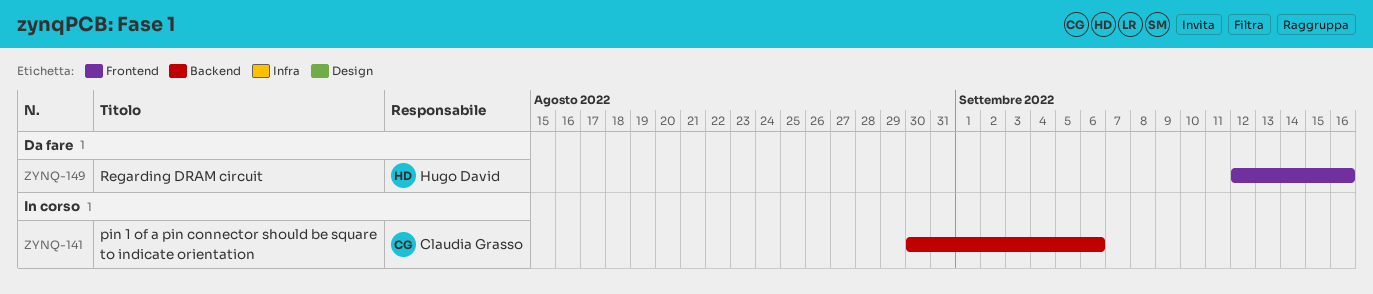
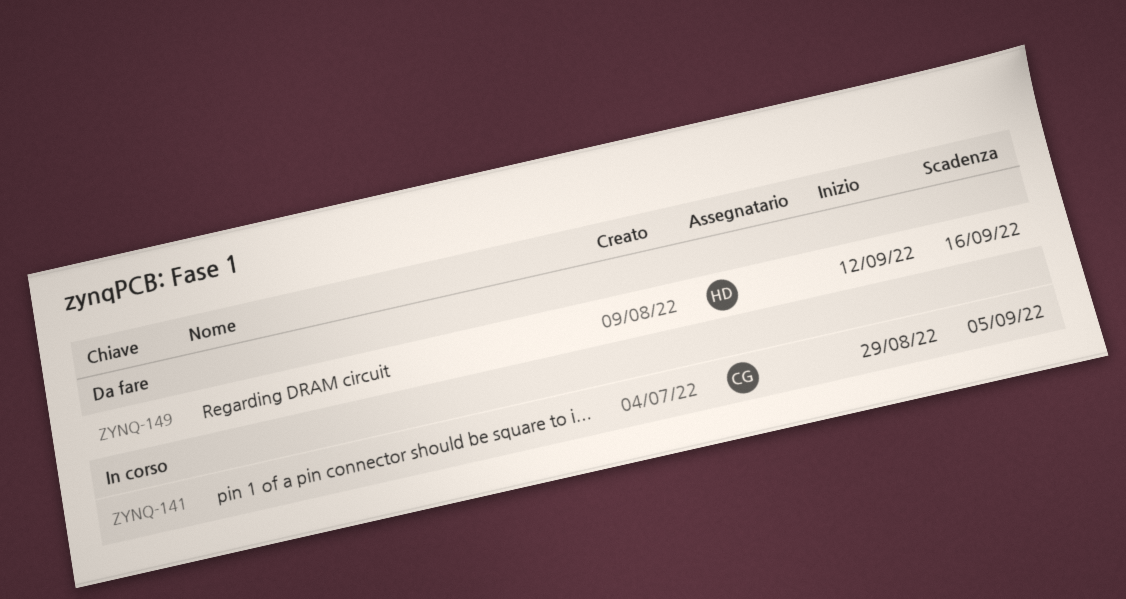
ZYNQ-141, start: Aug 30 -> Aug 29
ZYNQ-141, due: Sep 6 -> Sep 5

